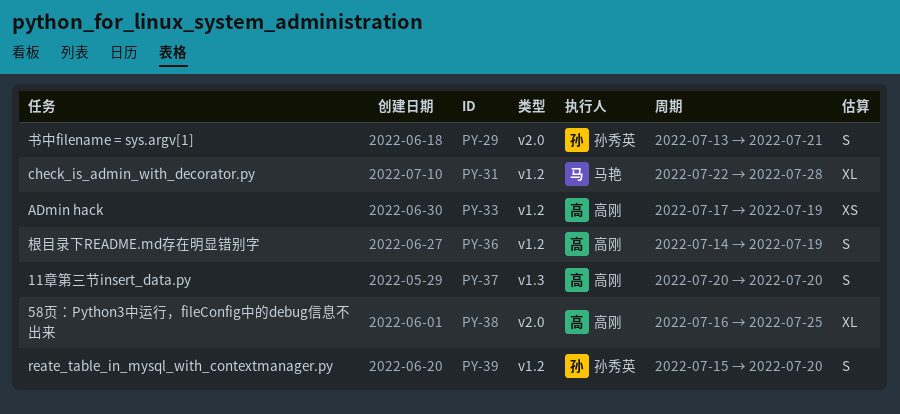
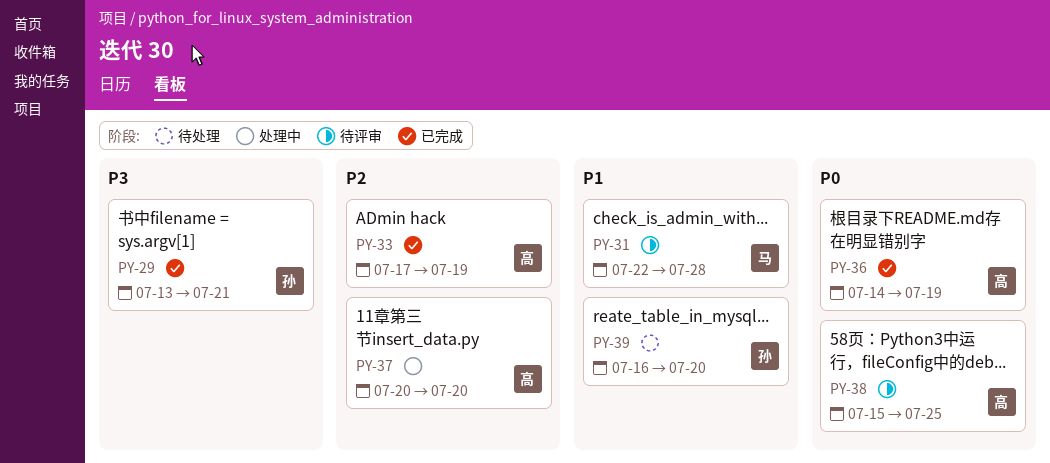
PY-38, start: Jul 16 -> Jul 15
PY-39, start: Jul 15 -> Jul 16

